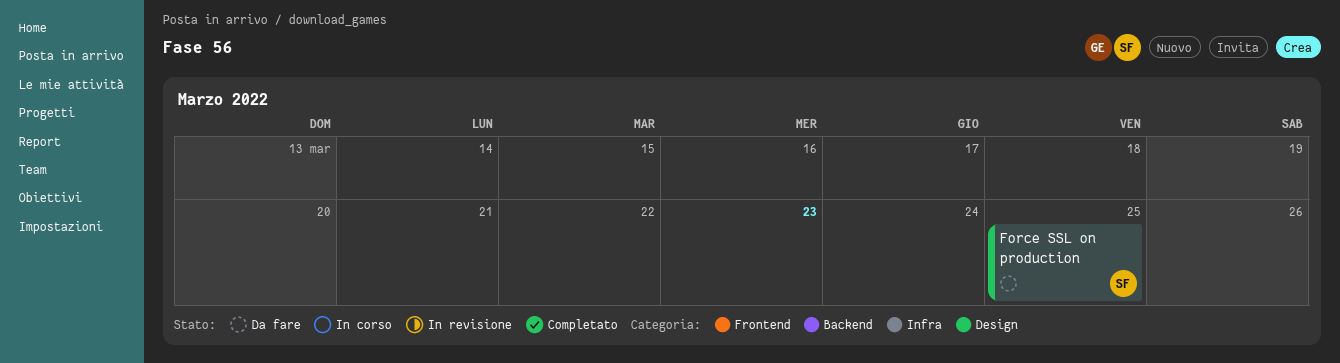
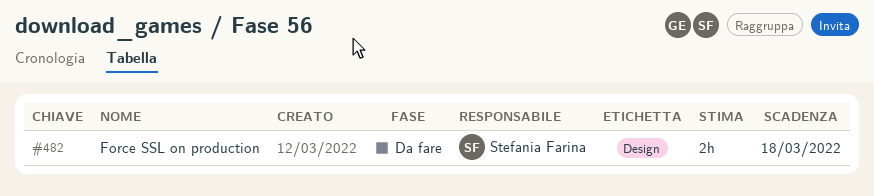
Force SSL on production, due: Mar 25 -> Mar 18

